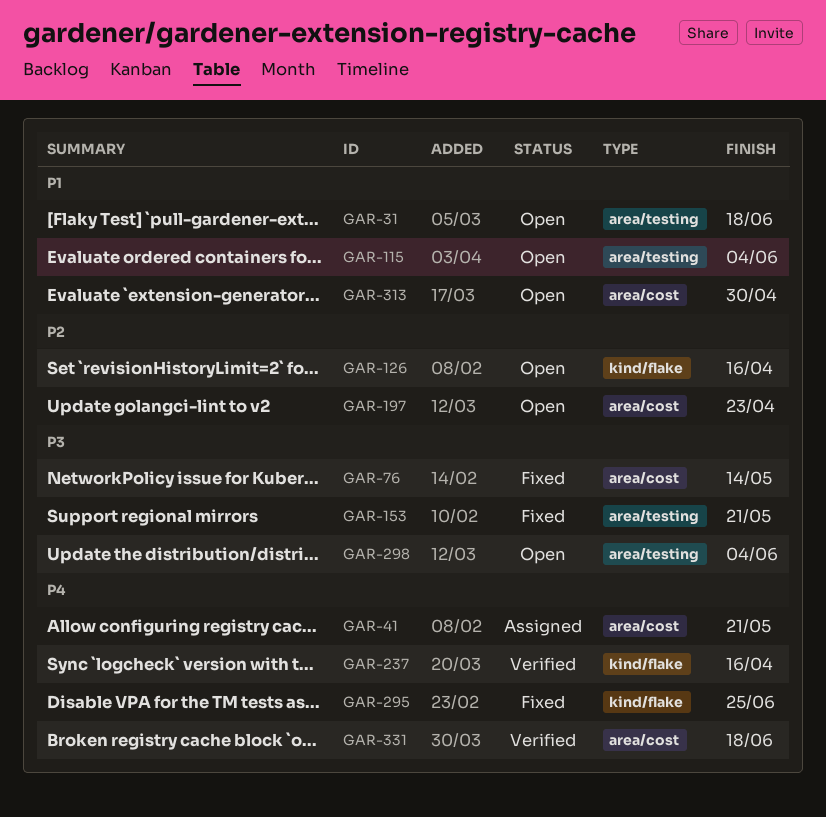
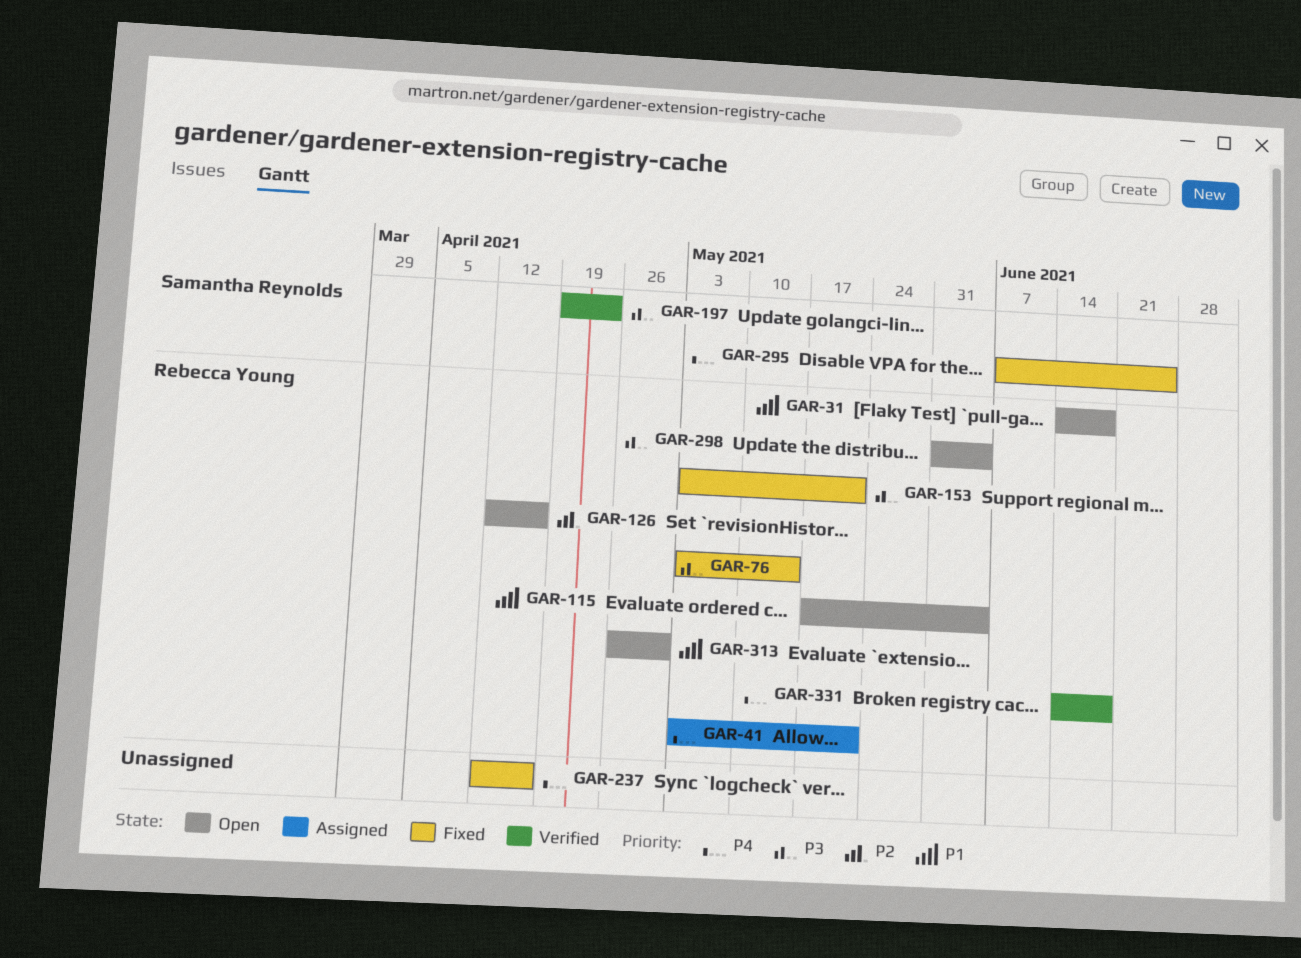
GAR-197, status: Open -> Verified
GAR-197, priority: P2 -> P3
GAR-237, status: Verified -> Fixed

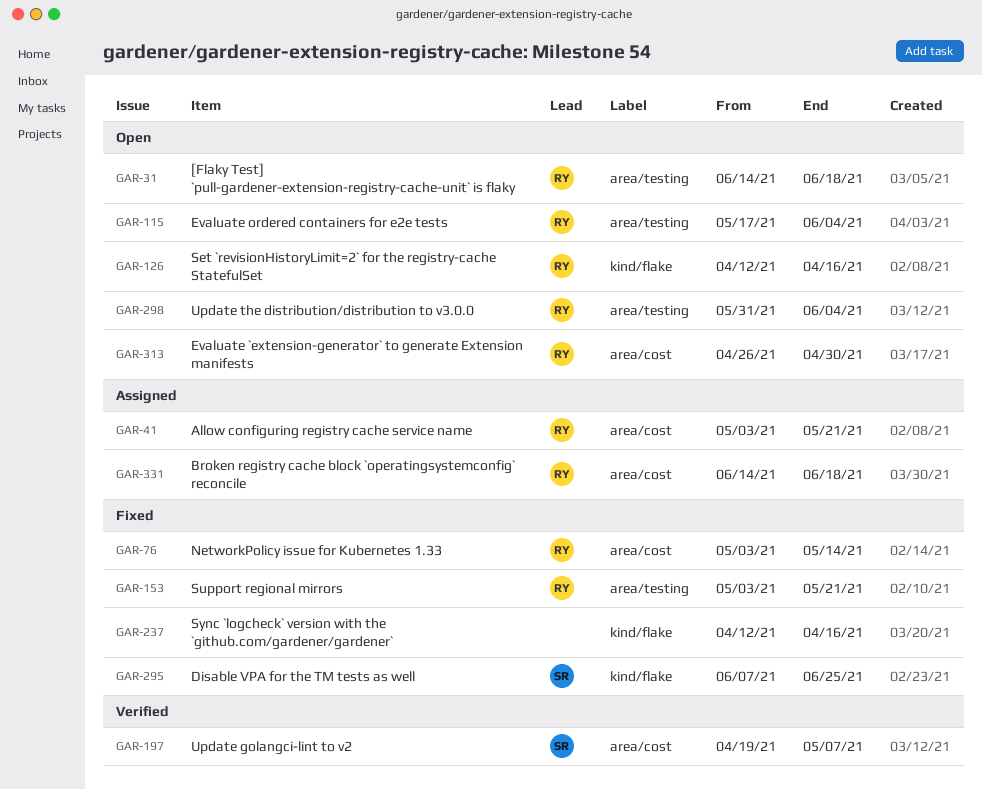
GAR-197, due: Apr 23 -> May 7
GAR-331, status: Verified -> Assigned

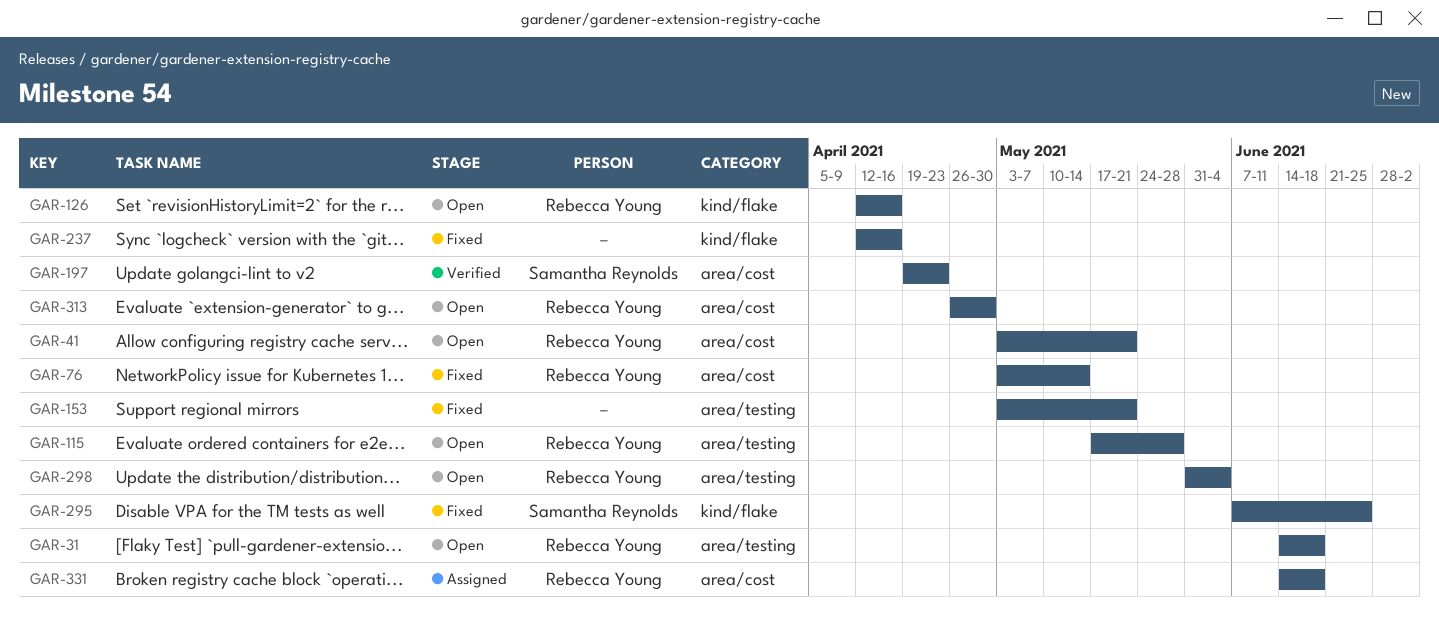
GAR-41, status: Assigned -> Open
GAR-115, due: Jun 4 -> May 28
GAR-153, owner: Rebecca Young -> none
GAR-197, due: May 7 -> Apr 23

